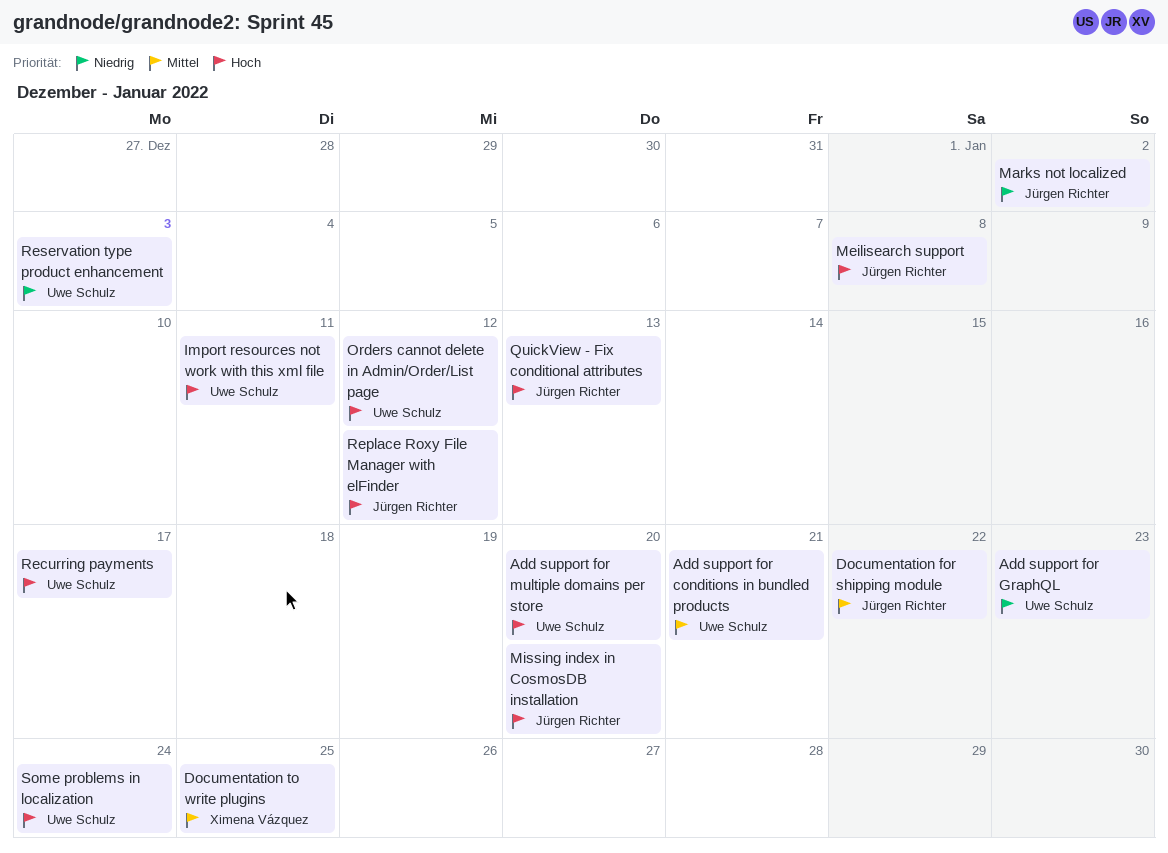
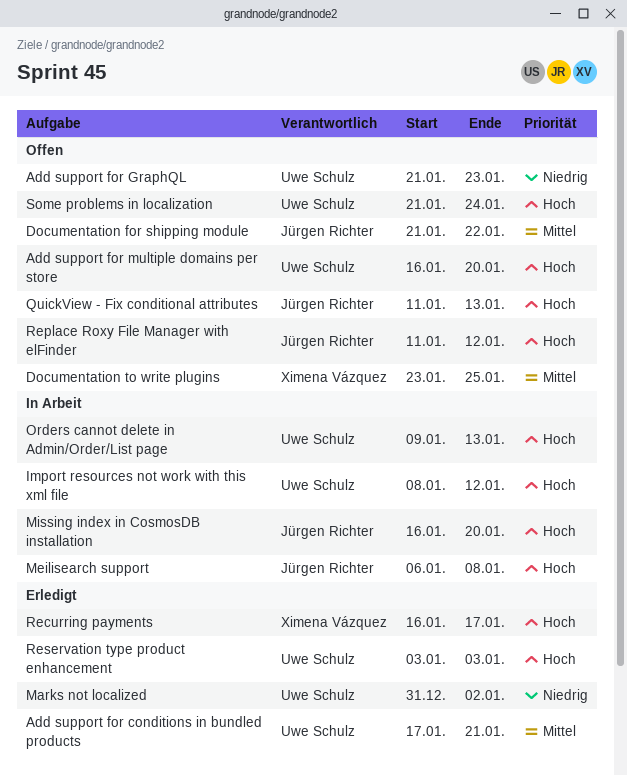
Import resources not work with this xml file, due: Jan 11 -> Jan 12
Marks not localized, owner: Jürgen Richter -> Uwe Schulz
Orders cannot delete in Admin/Order/List page, due: Jan 12 -> Jan 13
Recurring payments, owner: Uwe Schulz -> Ximena Vázquez
Reservation type product enhancement, priority: Niedrig -> Hoch

